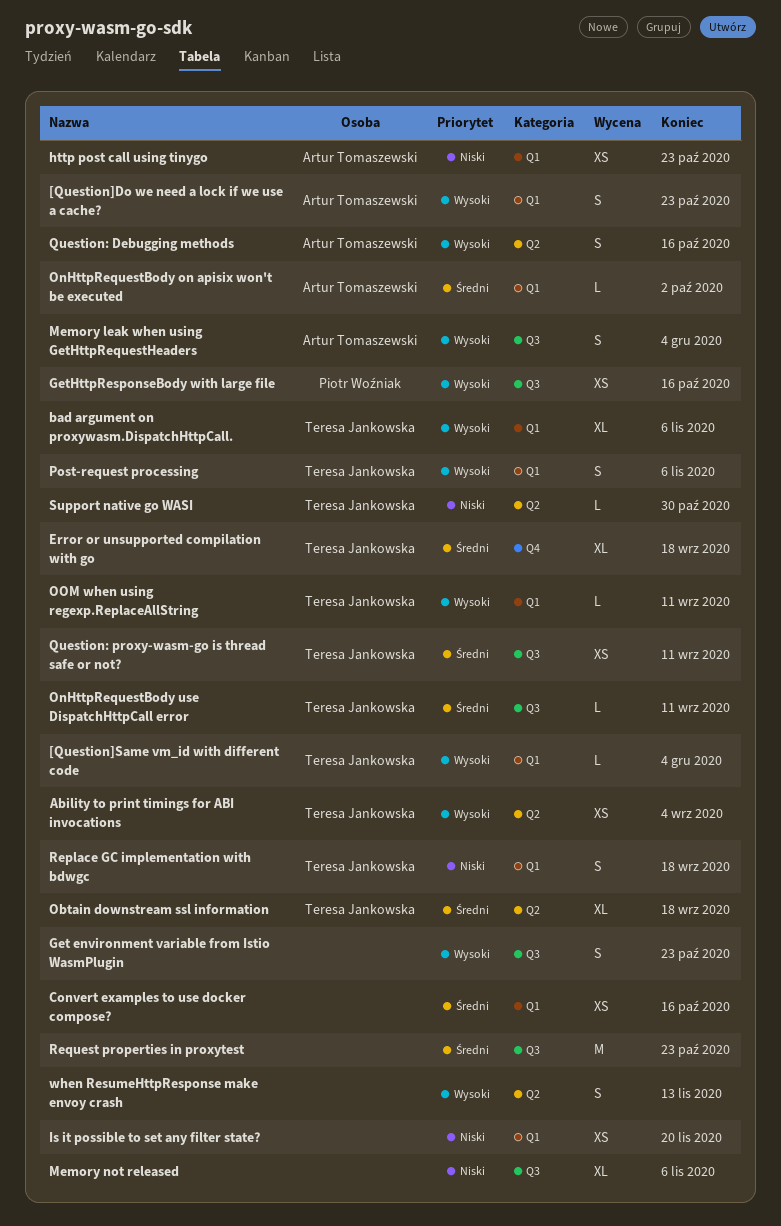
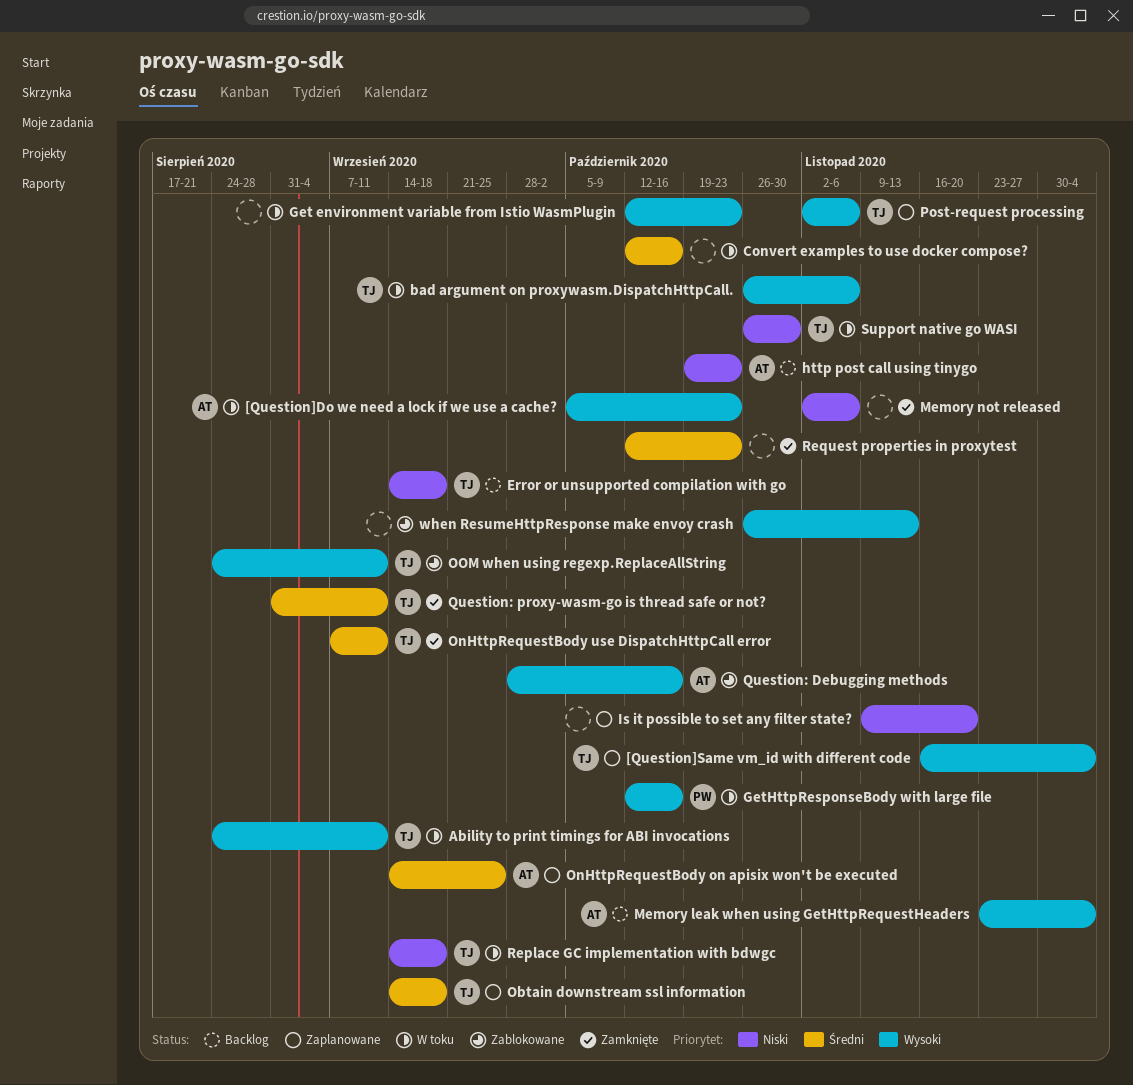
Ability to print timings for ABI invocations, due: Sep 4 -> Sep 11
Error or unsupported compilation with go, priority: Średni -> Niski
OnHttpRequestBody on apisix won't be executed, due: Oct 2 -> Sep 25

